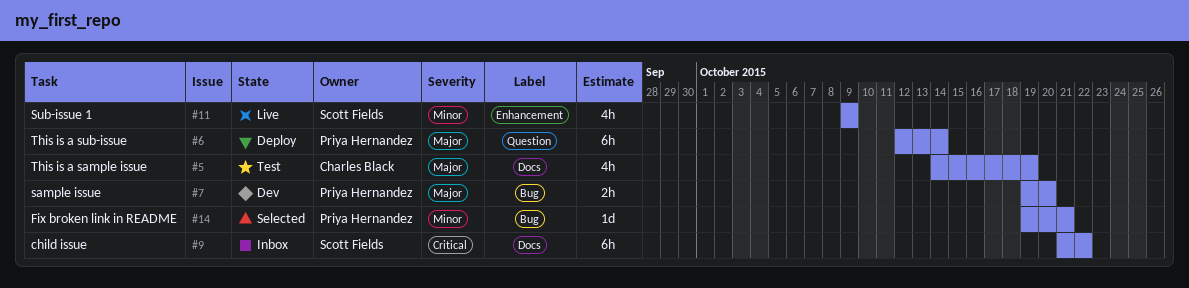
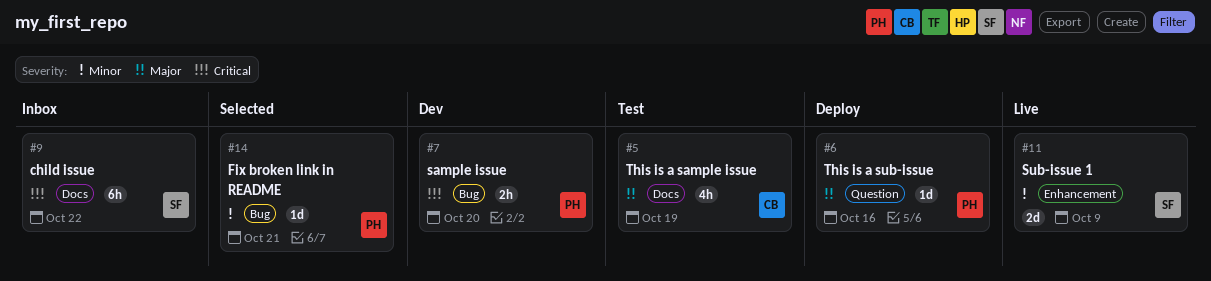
#6, estimate: 6h -> 1d
#6, due: Oct 14 -> Oct 16
#7, priority: Major -> Critical
#11, estimate: 4h -> 2d

